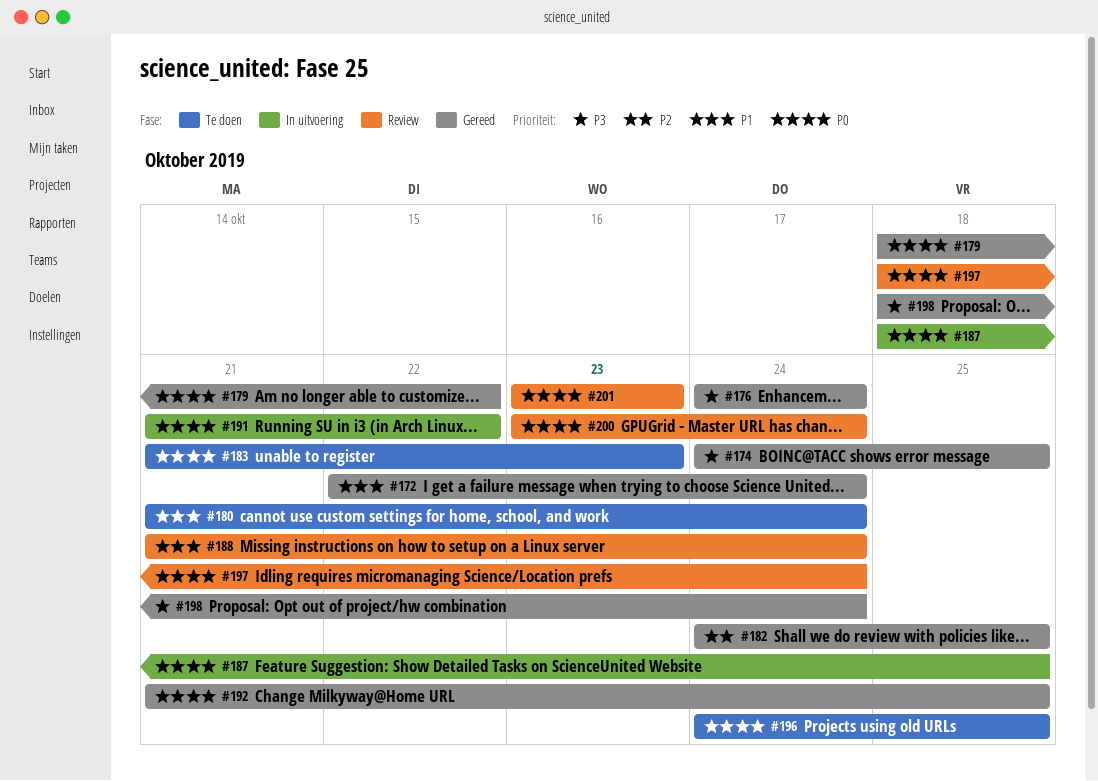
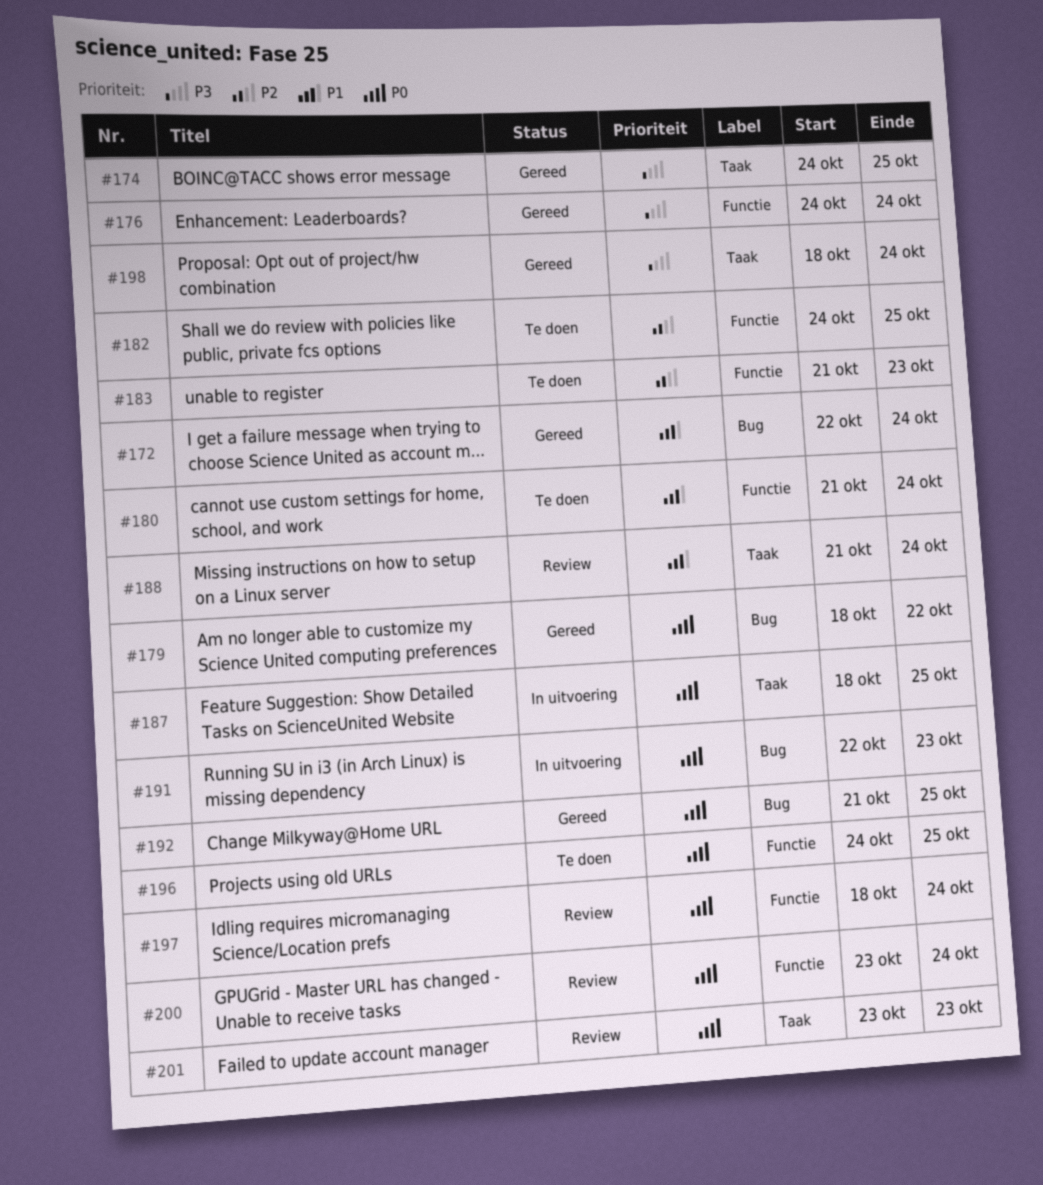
#182, status: Gereed -> Te doen
#183, priority: P0 -> P2
#191, start: Oct 21 -> Oct 22
#191, due: Oct 22 -> Oct 23

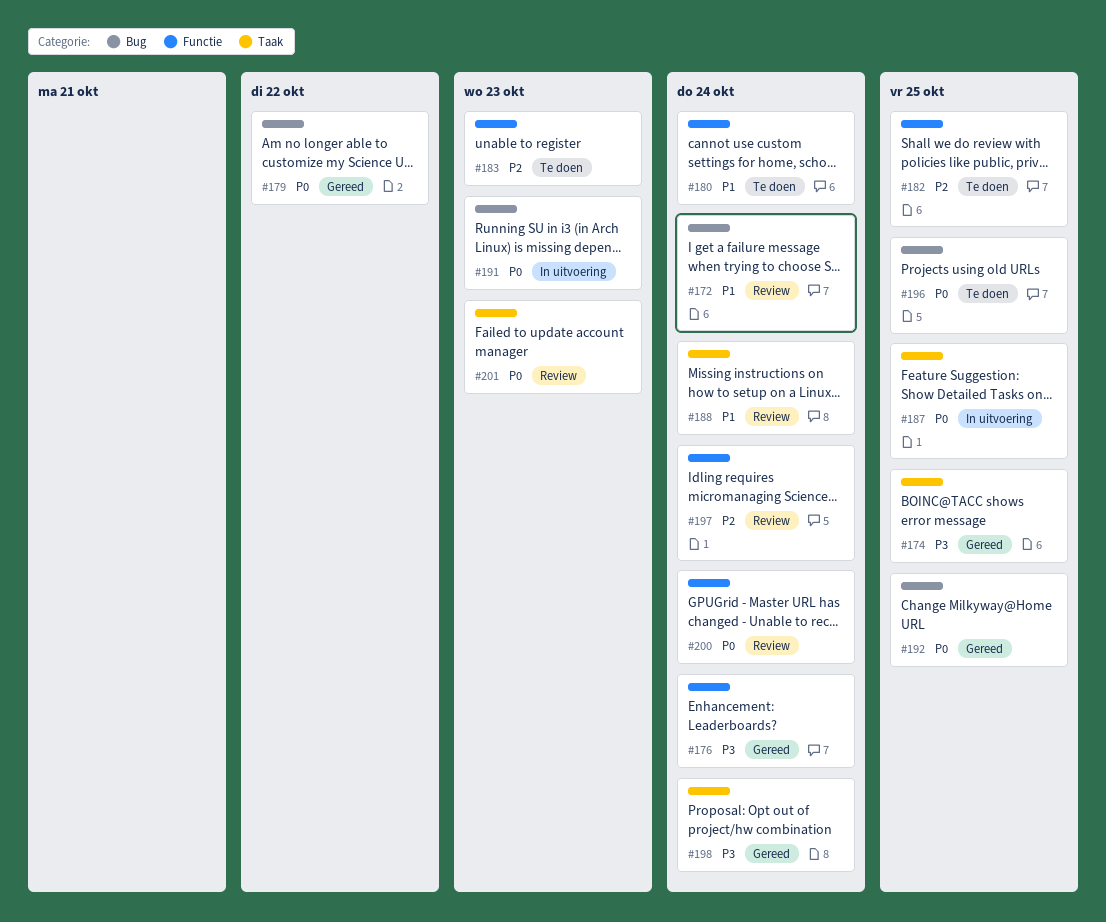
#172, status: Gereed -> Review
#196, label: Functie -> Bug
#197, priority: P0 -> P2

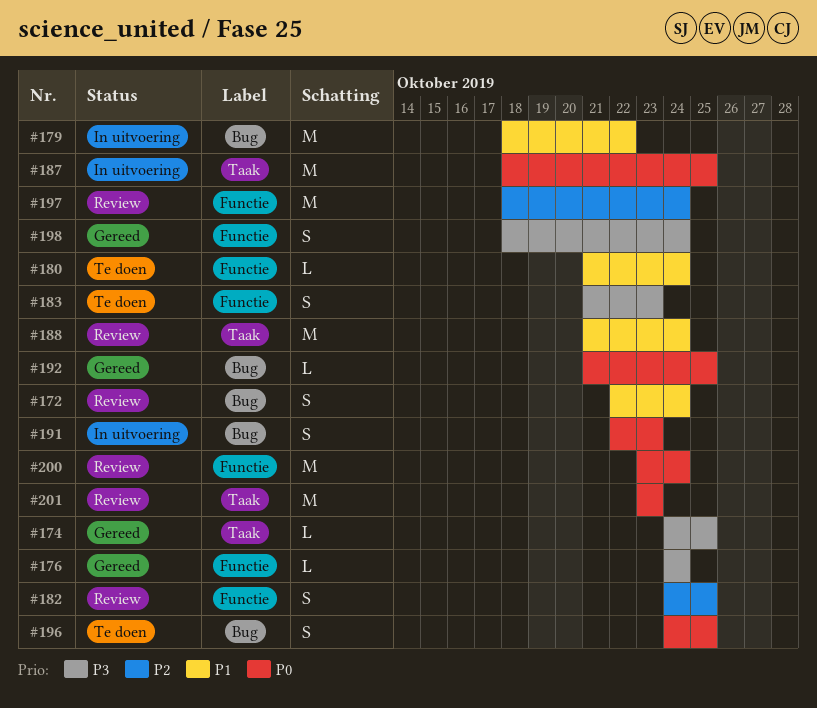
#179, status: Gereed -> In uitvoering
#179, priority: P0 -> P1
#182, status: Te doen -> Review
#183, priority: P2 -> P3
#198, label: Taak -> Functie

